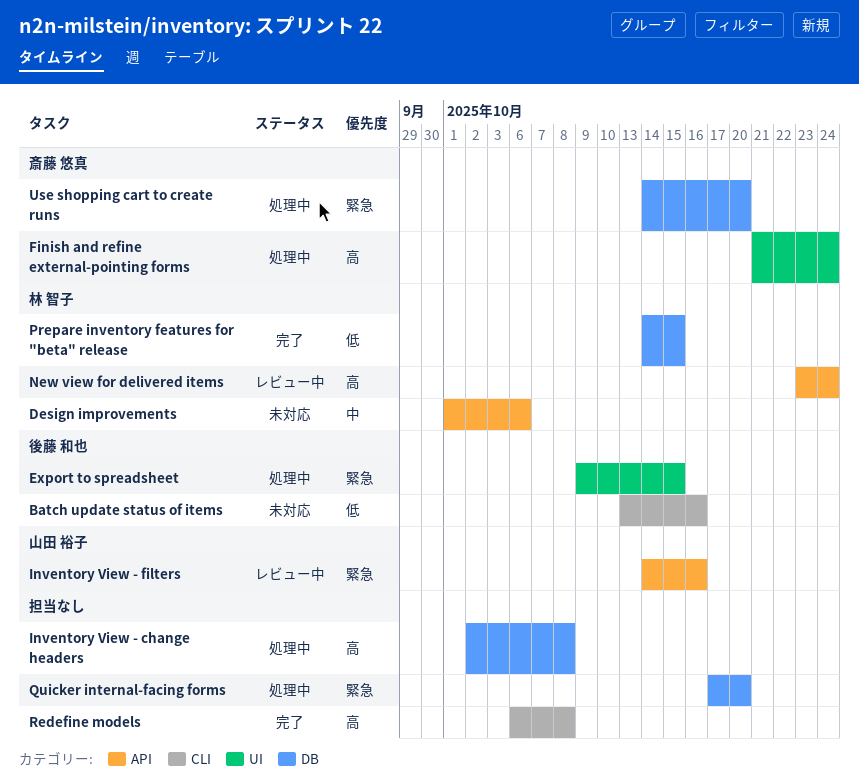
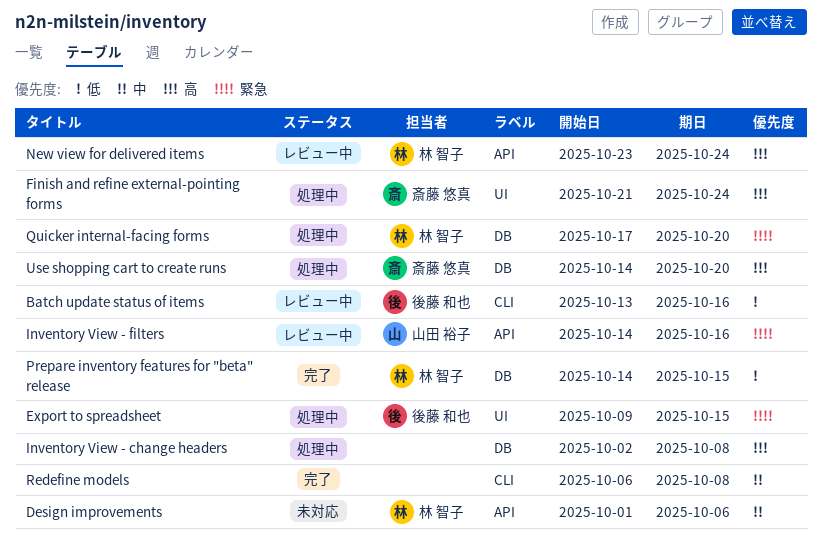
Batch update status of items, status: 未対応 -> レビュー中
Quicker internal-facing forms, owner: none -> 林 智子
Redefine models, priority: 高 -> 中
Use shopping cart to create runs, priority: 緊急 -> 高

